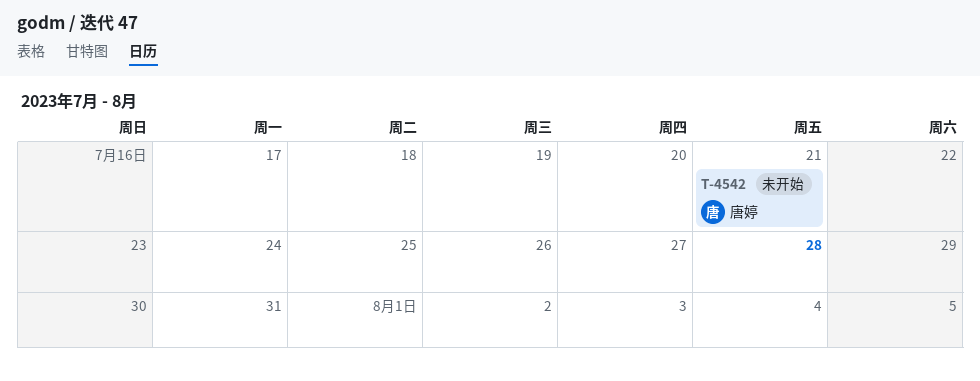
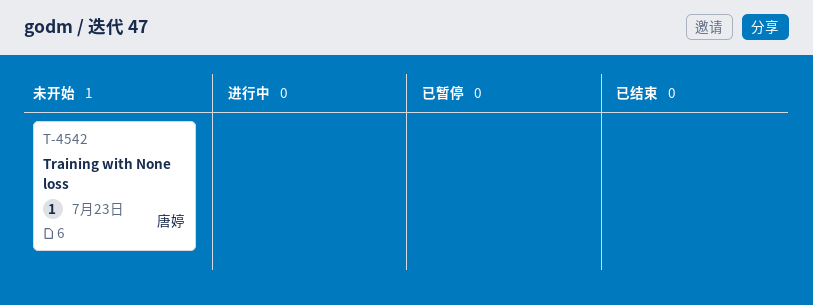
T-4542, due: Jul 21 -> Jul 23

